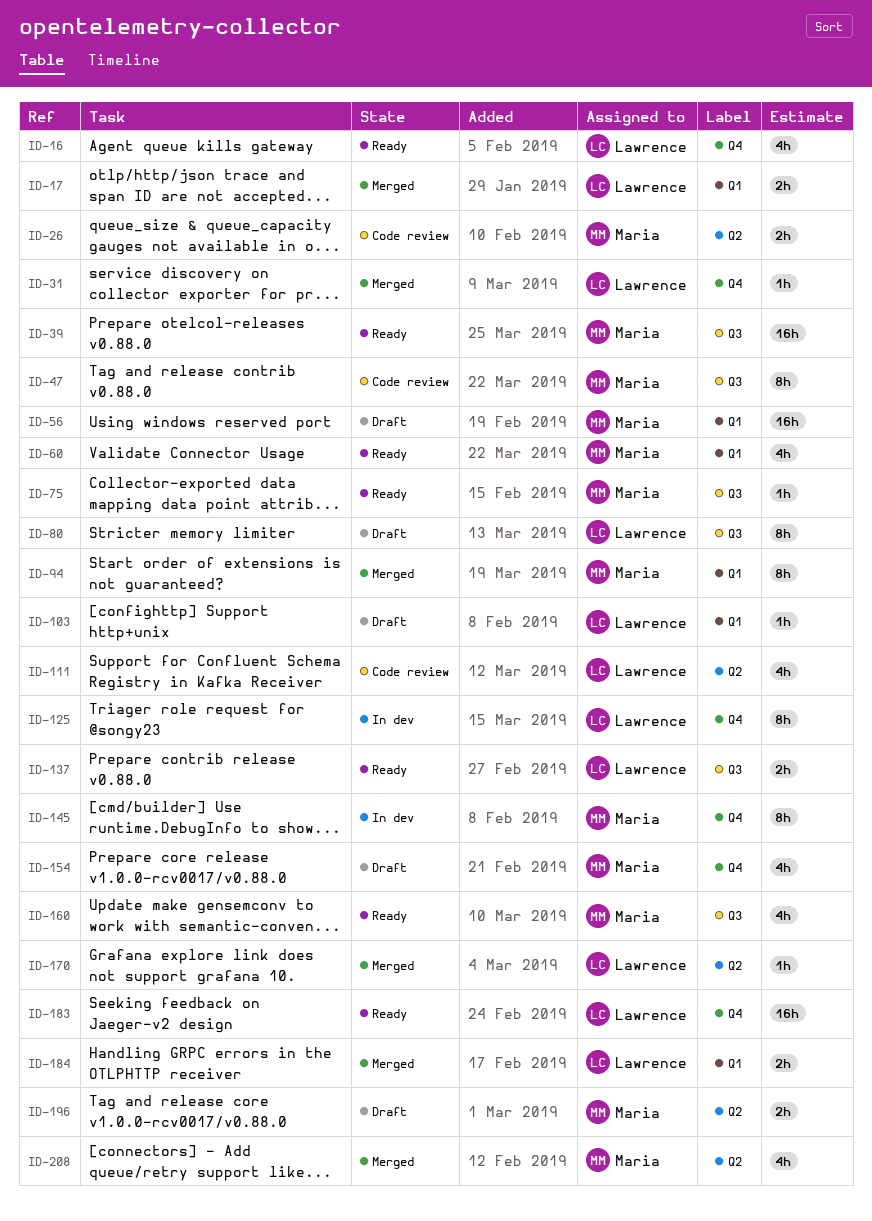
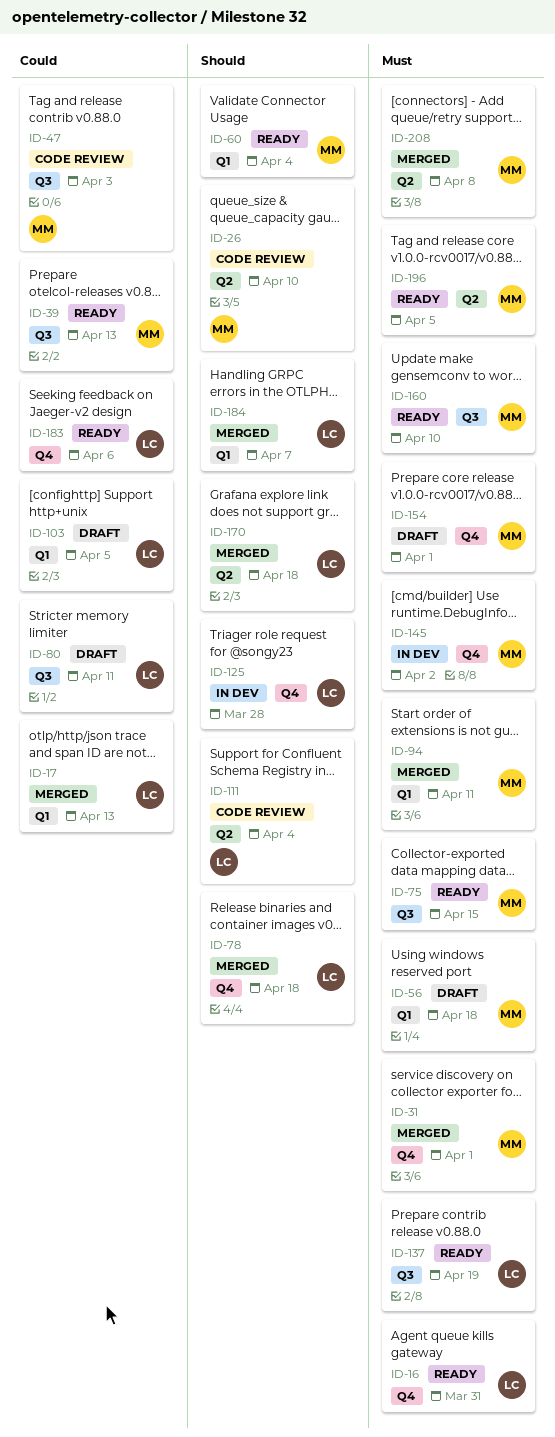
ID-31, owner: Lawrence -> Maria
ID-78: none -> present
ID-196, status: Draft -> Ready

